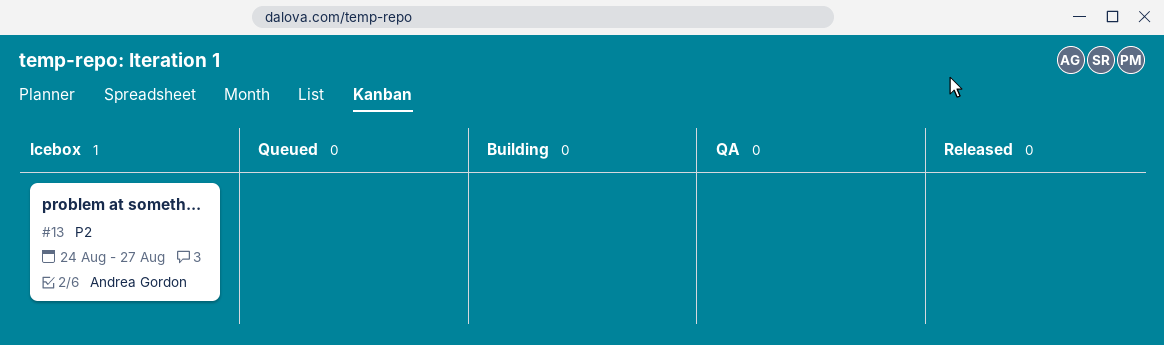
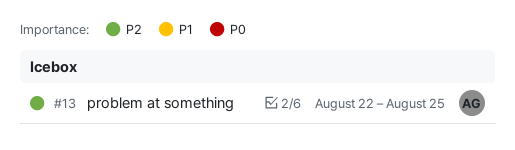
#13, start: Aug 24 -> Aug 22
#13, due: Aug 27 -> Aug 25

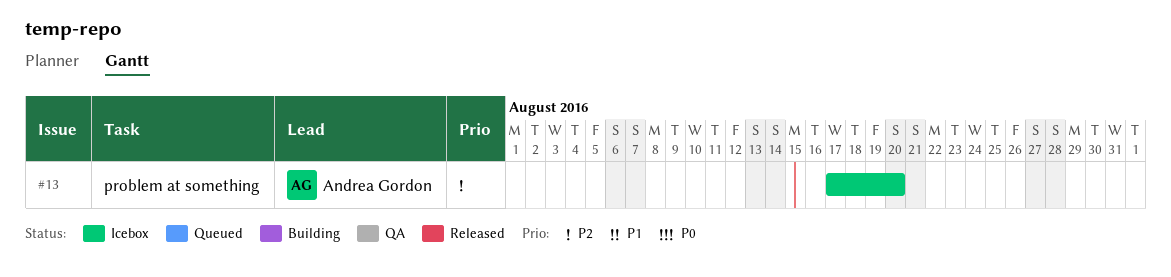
#13, start: Aug 22 -> Aug 17
#13, due: Aug 25 -> Aug 20

